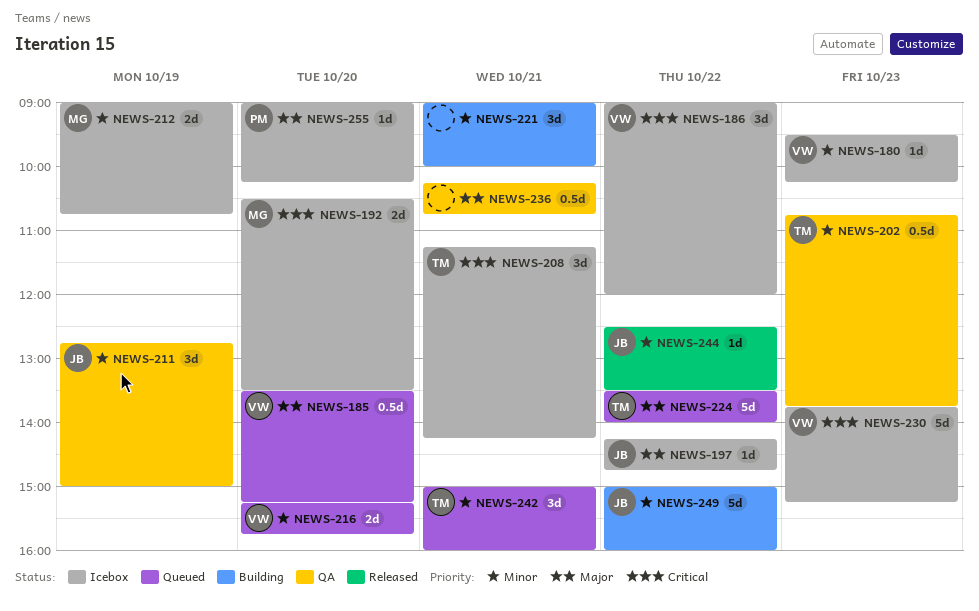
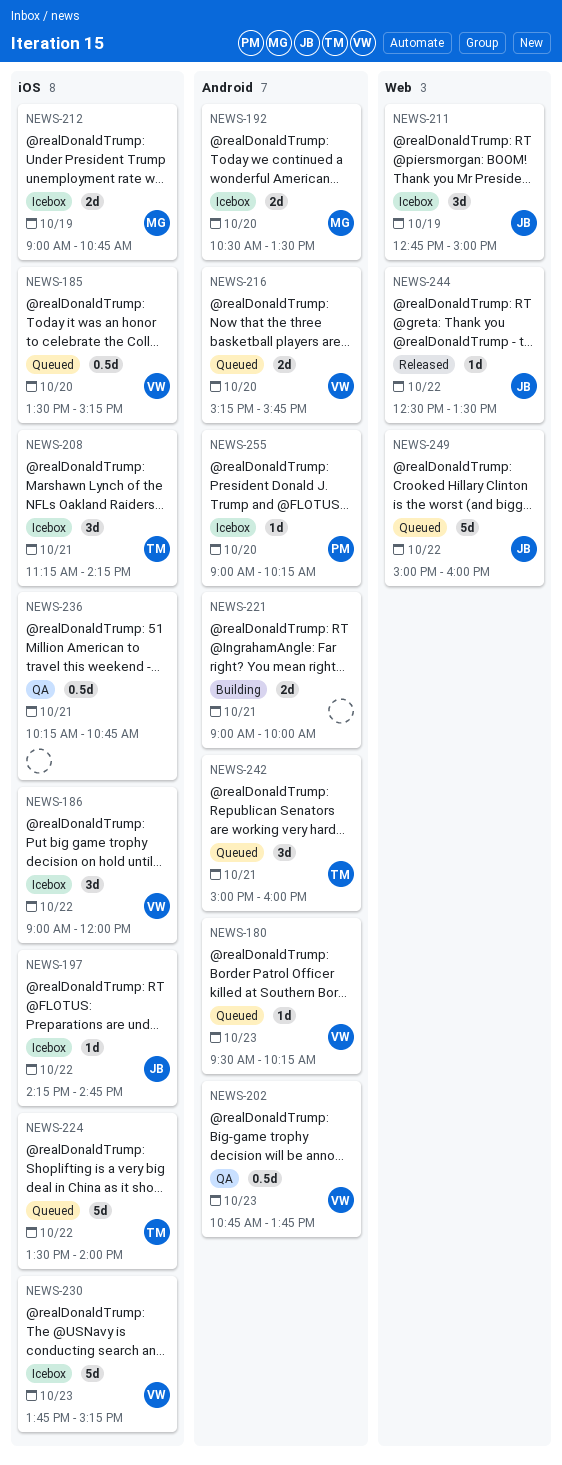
NEWS-180, status: Icebox -> Queued
NEWS-202, owner: TM -> VW
NEWS-211, status: QA -> Icebox
NEWS-221, estimate: 3d -> 2d
NEWS-249, status: Building -> Queued

